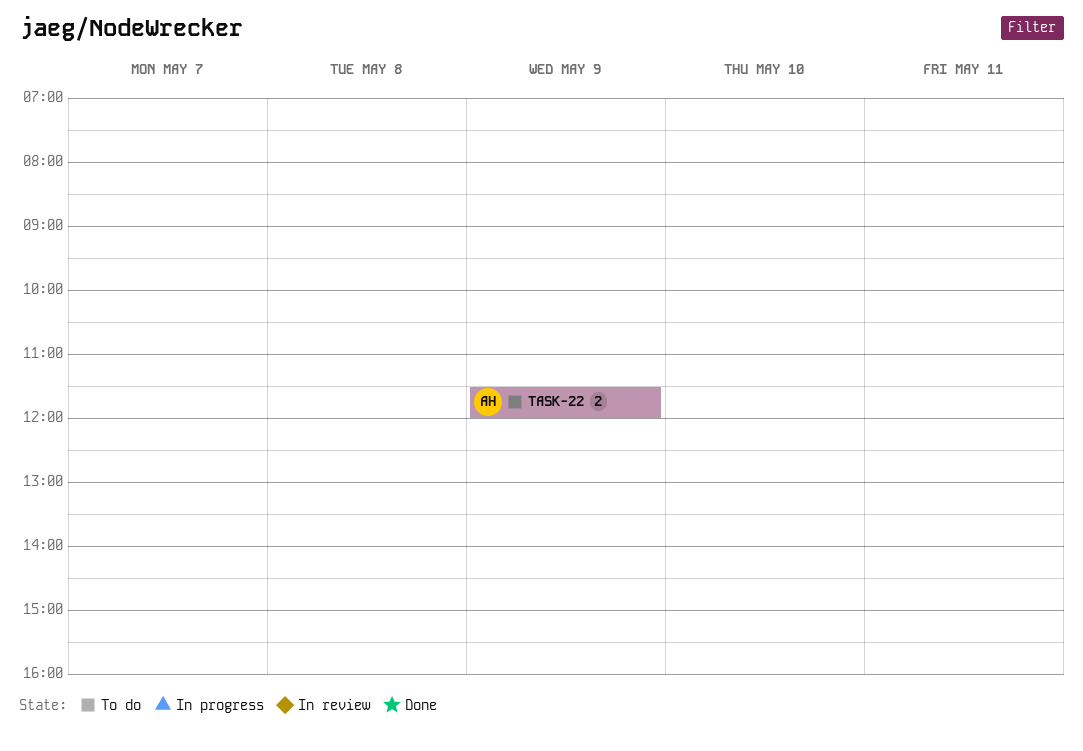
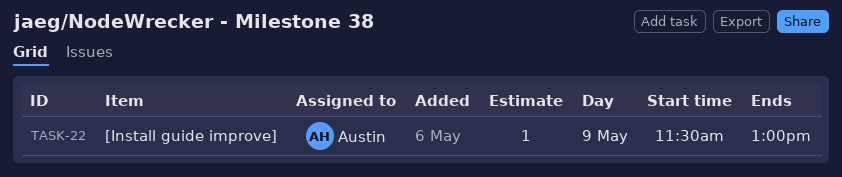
TASK-22, estimate: 2 -> 1
TASK-22, ends: 12:00 -> 13:00

